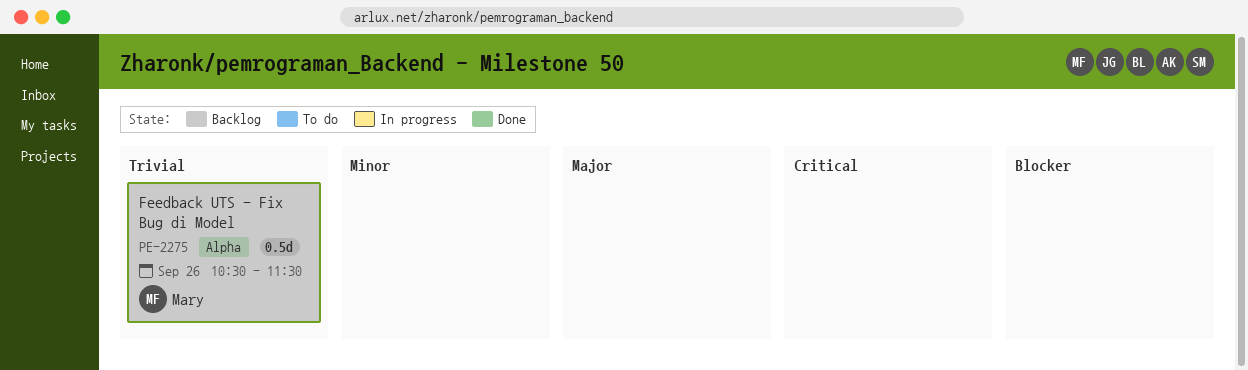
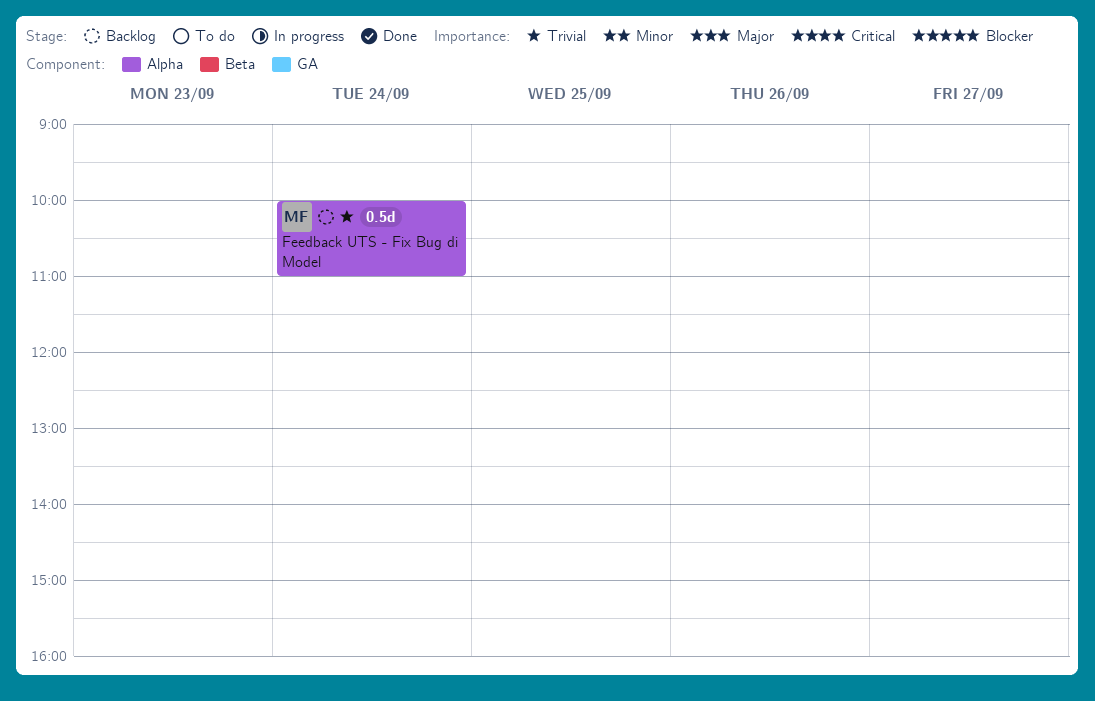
Feedback UTS - Fix Bug di Model, day: Sep 26 -> Sep 24
Feedback UTS - Fix Bug di Model, begins: 10:30 -> 10:00
Feedback UTS - Fix Bug di Model, ends: 11:30 -> 11:00

